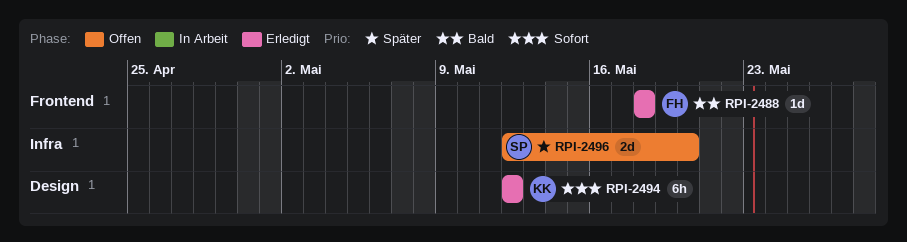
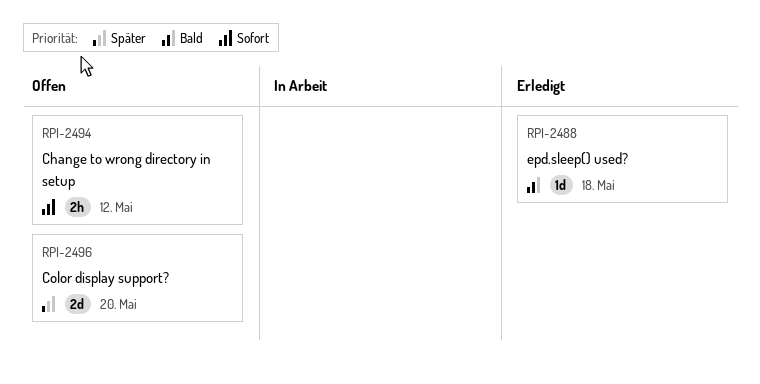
RPI-2494, status: Erledigt -> Offen
RPI-2494, estimate: 6h -> 2h

